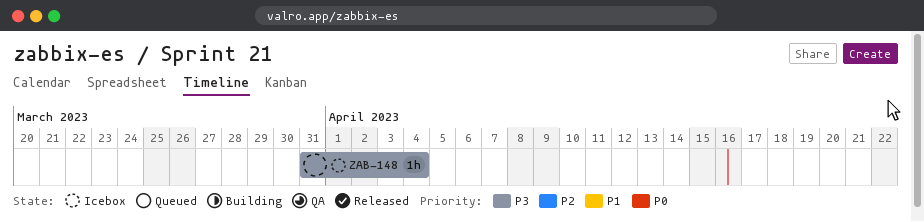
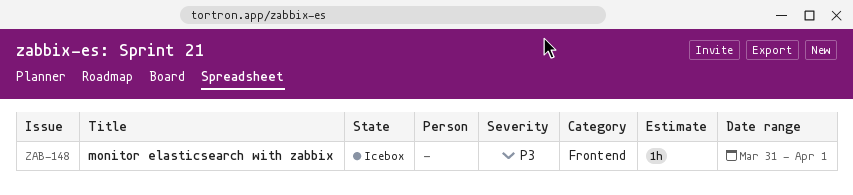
ZAB-148, due: Apr 4 -> Apr 1

